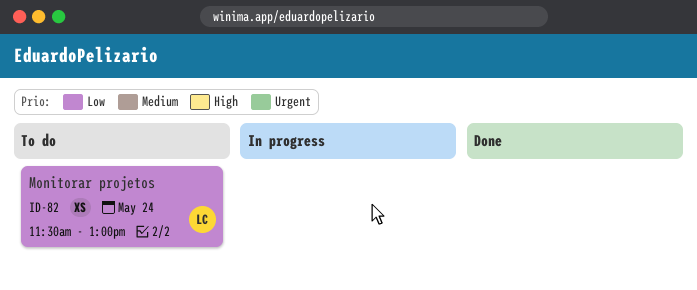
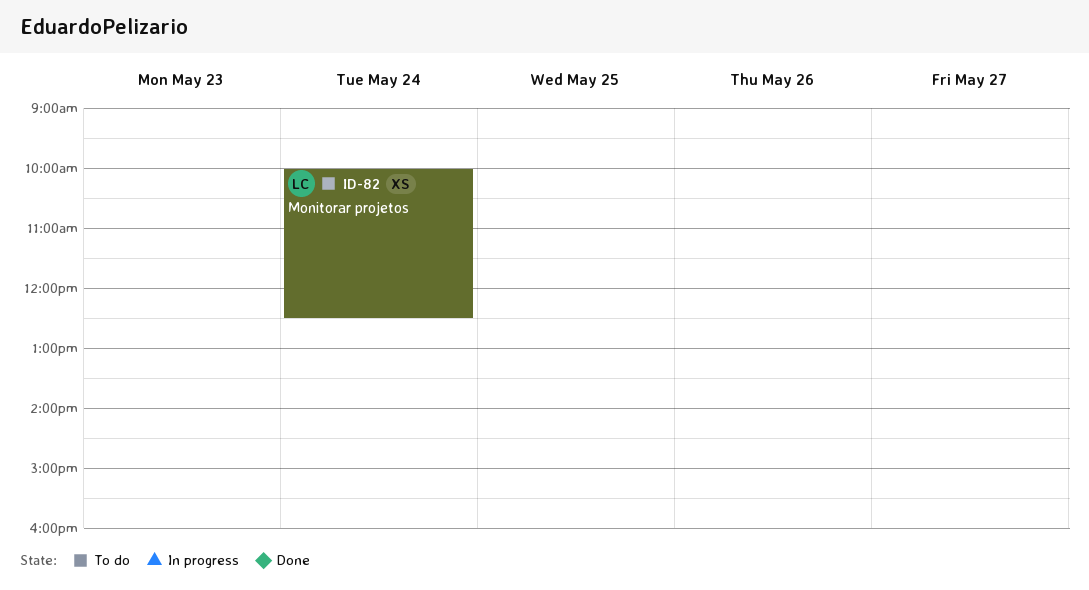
ID-82, begins: 11:30 -> 10:00
ID-82, ends: 13:00 -> 12:30

